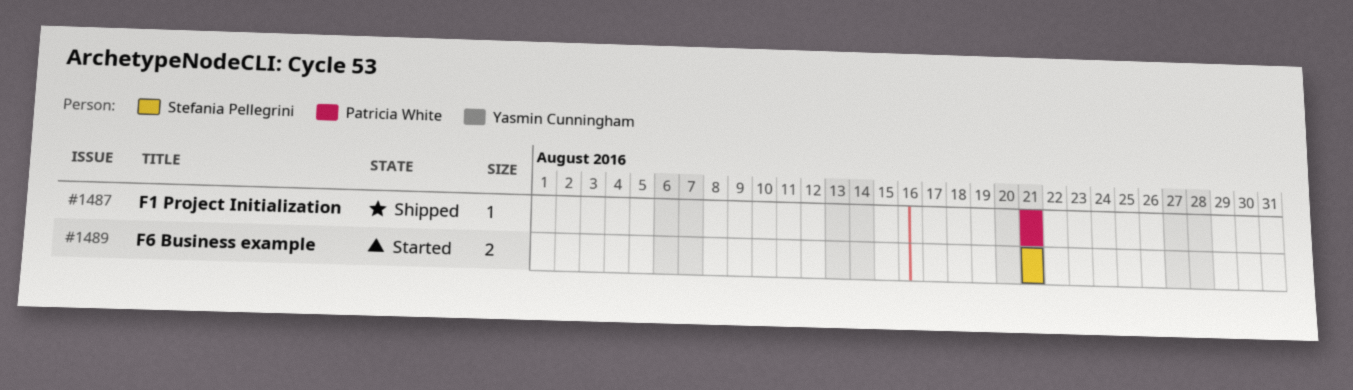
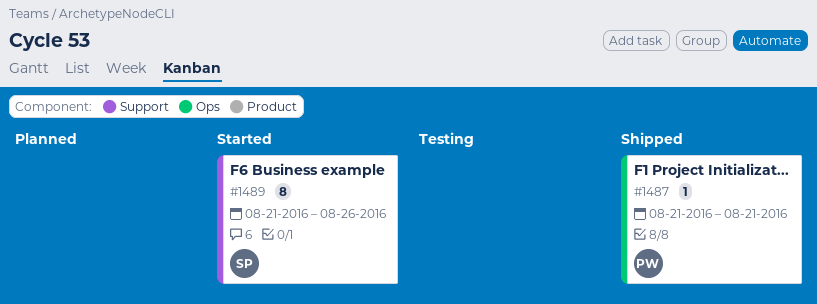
#1489, estimate: 2 -> 8
#1489, due: Aug 21 -> Aug 26

